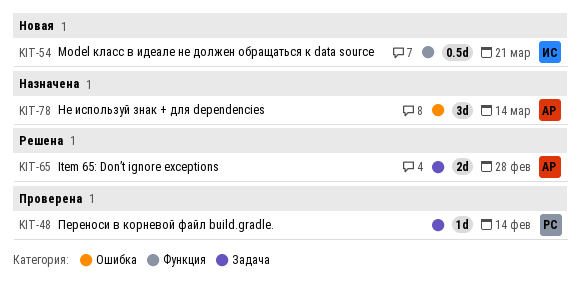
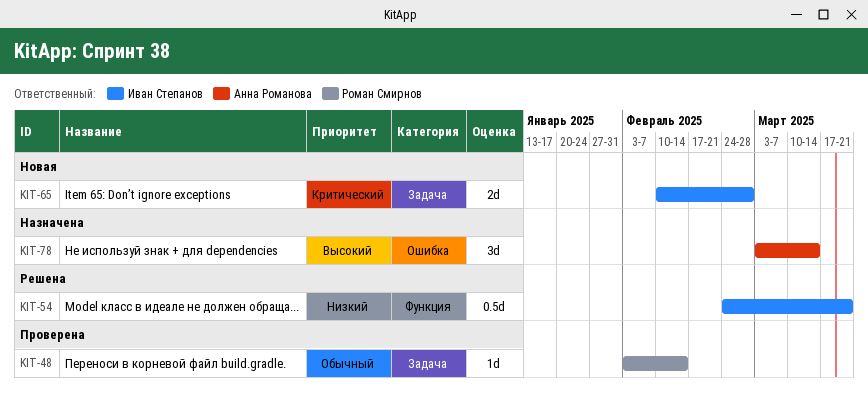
KIT-54, status: Новая -> Решена
KIT-65, status: Решена -> Новая
KIT-65, owner: Анна Романова -> Иван Степанов

